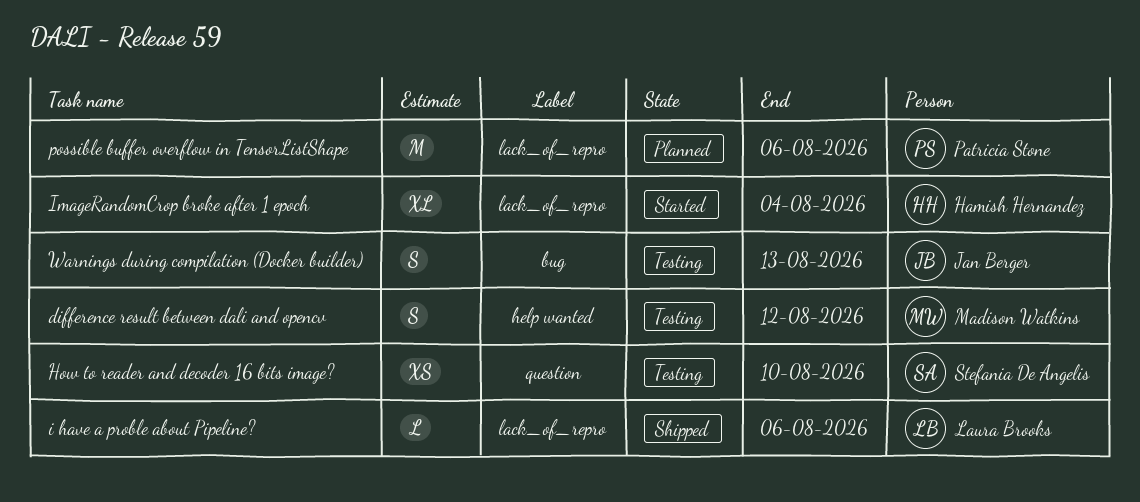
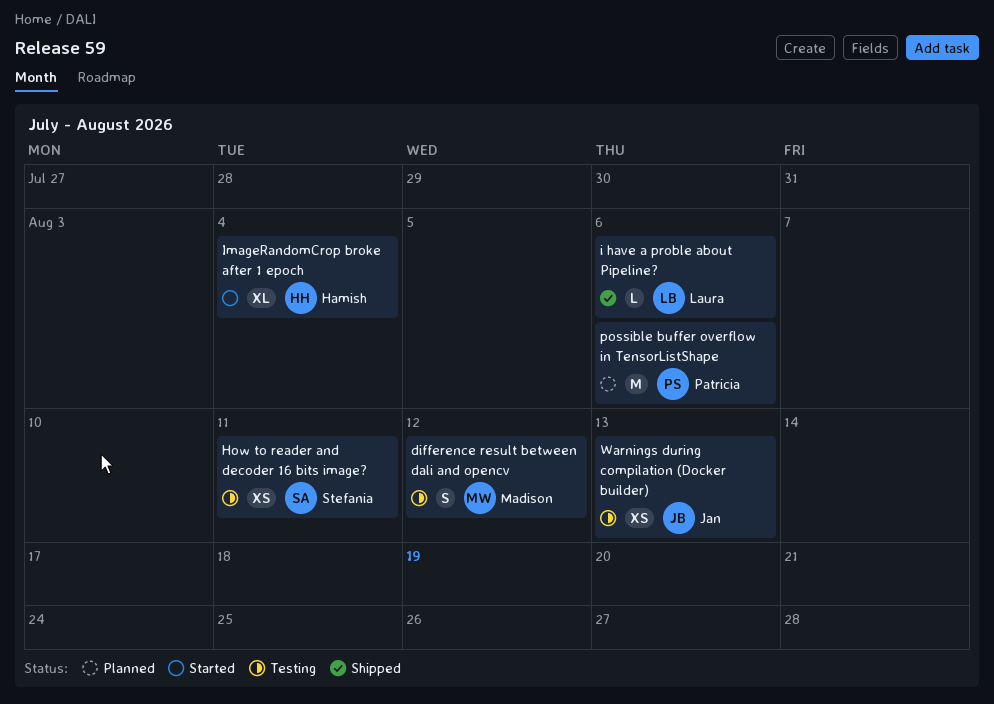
How to reader and decoder 16 bits image?, due: Aug 10 -> Aug 11
Warnings during compilation (Docker builder), estimate: S -> XS

